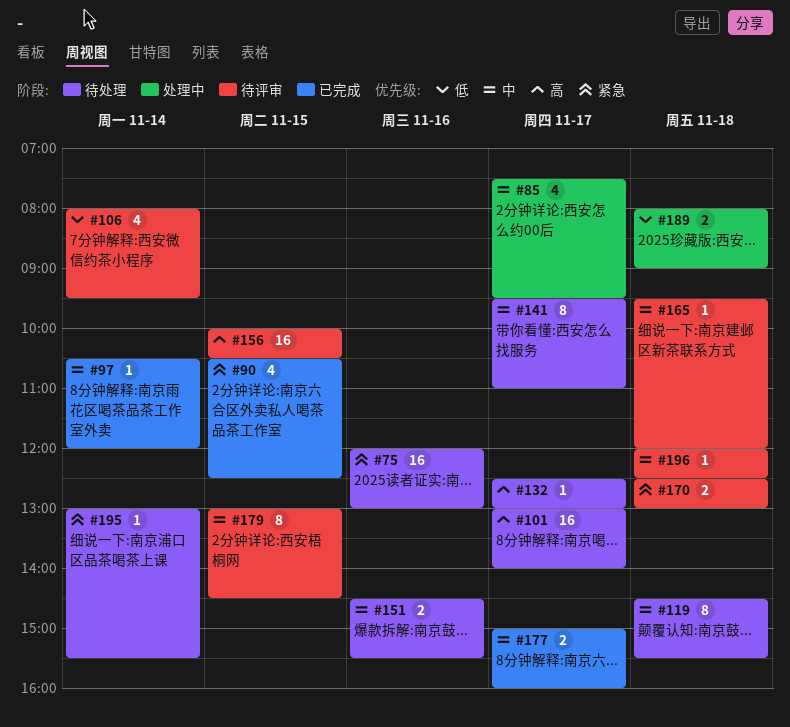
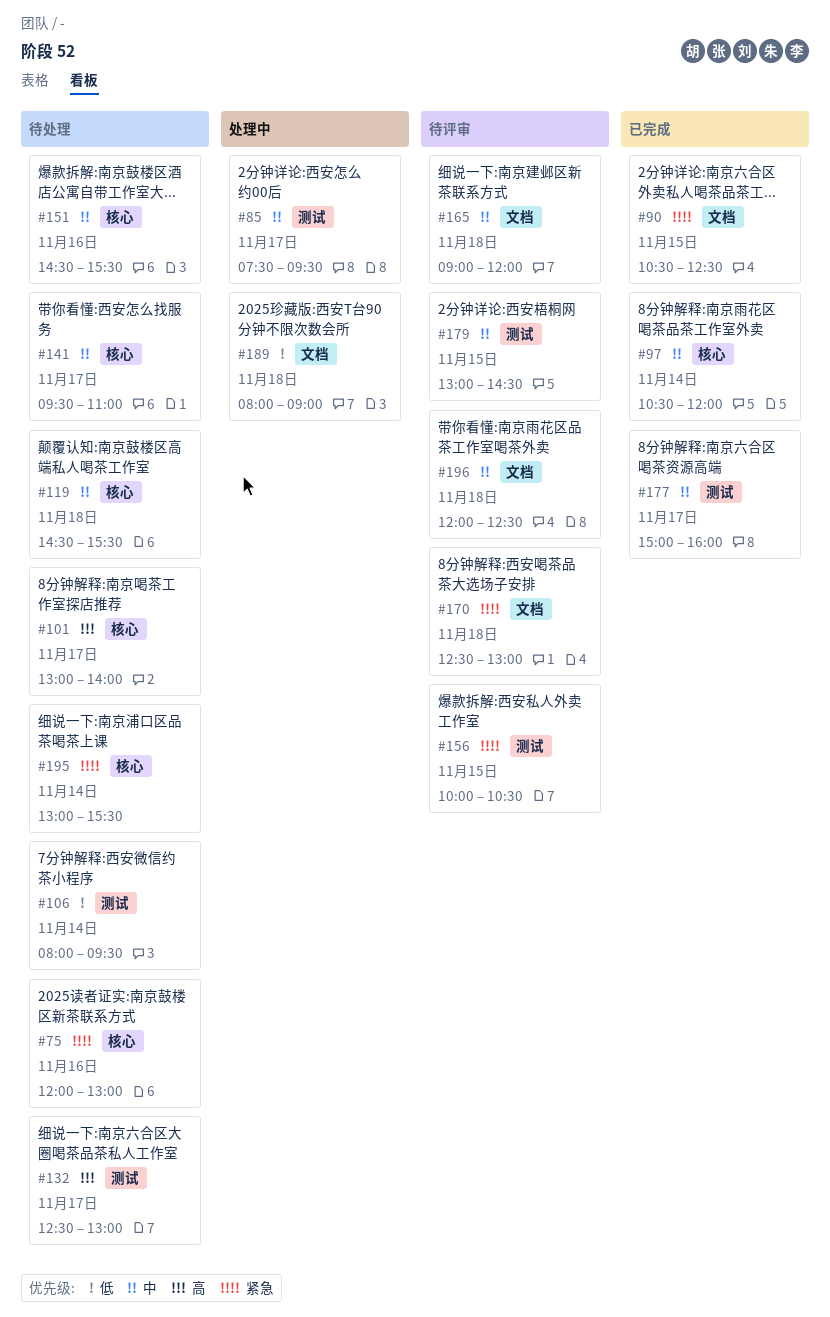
#106, status: 待评审 -> 待处理
#156, priority: 高 -> 紧急
#165, begins: 09:30 -> 09:00

